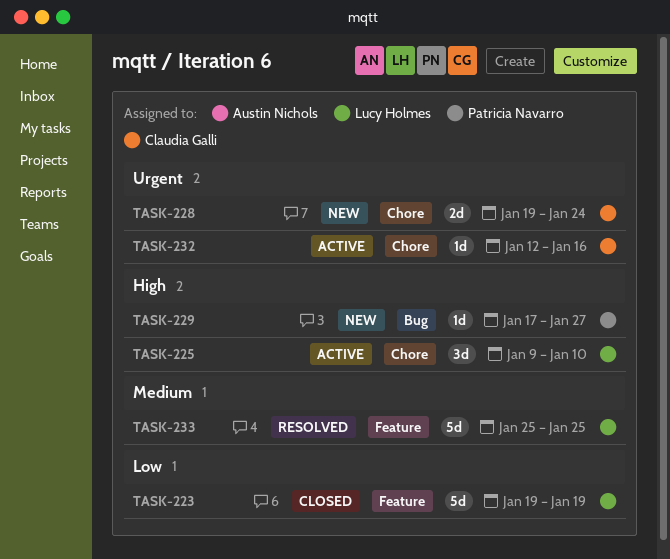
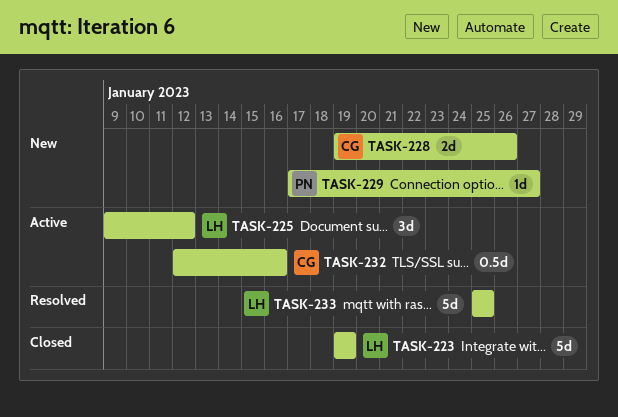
TASK-225, due: Jan 10 -> Jan 12
TASK-228, due: Jan 24 -> Jan 26
TASK-232, estimate: 1d -> 0.5d

